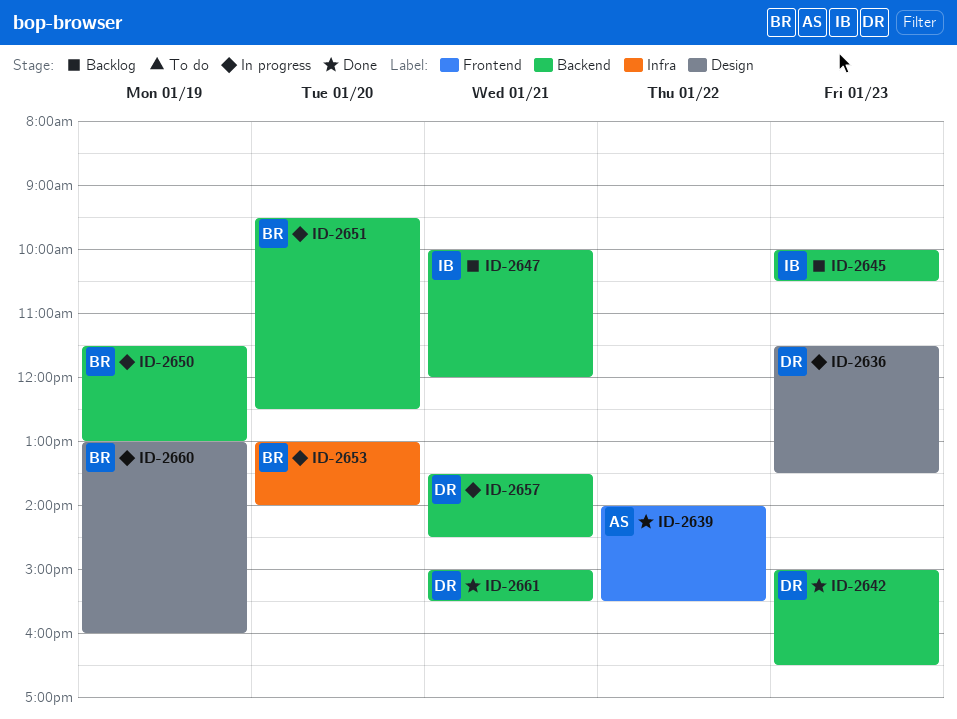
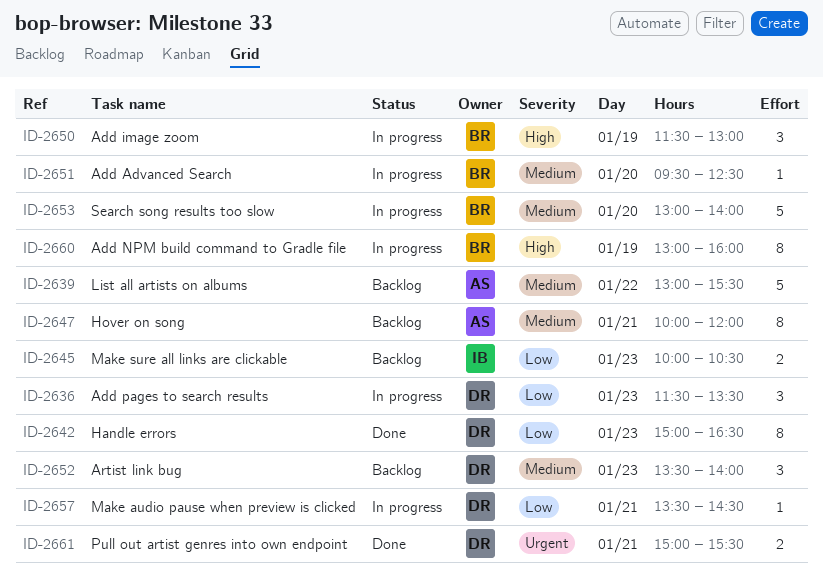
ID-2639, status: Done -> Backlog
ID-2639, begins: 14:00 -> 13:00
ID-2647, owner: IB -> AS
ID-2652: none -> present

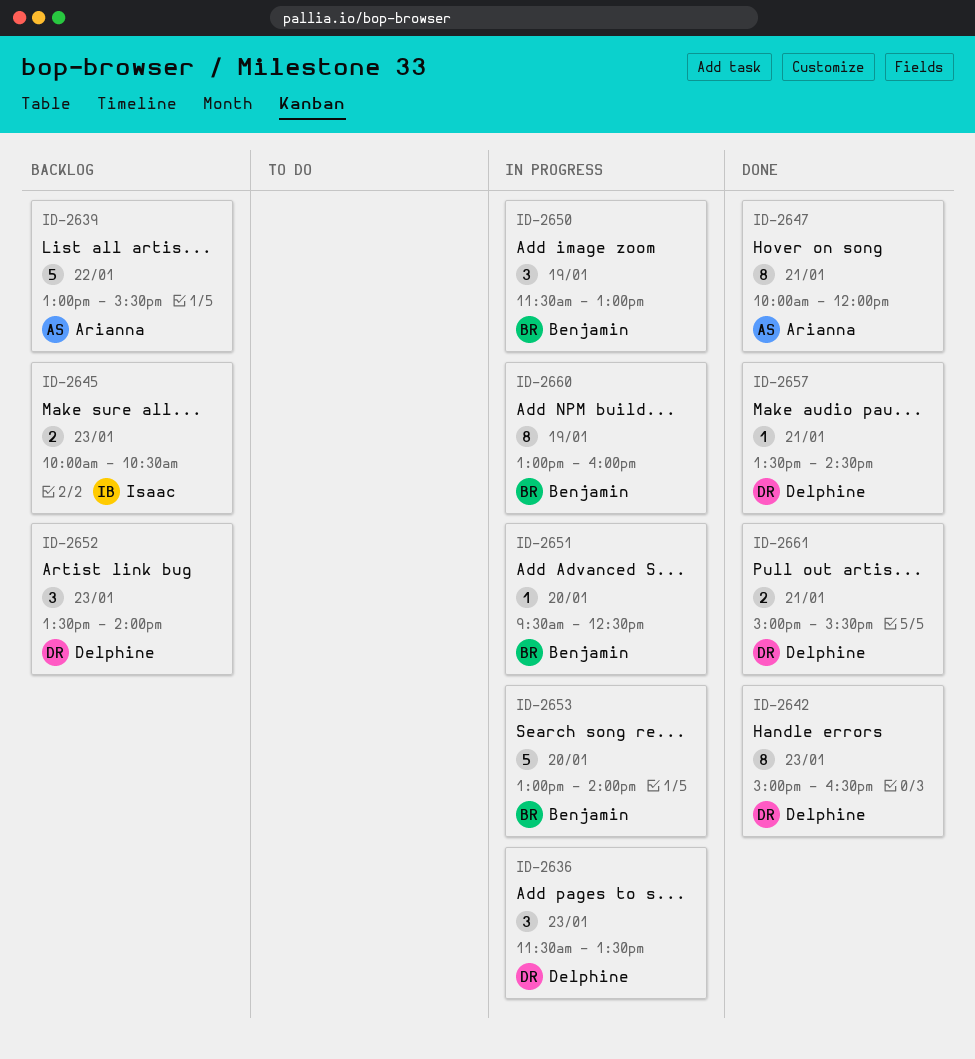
ID-2647, status: Backlog -> Done
ID-2657, status: In progress -> Done

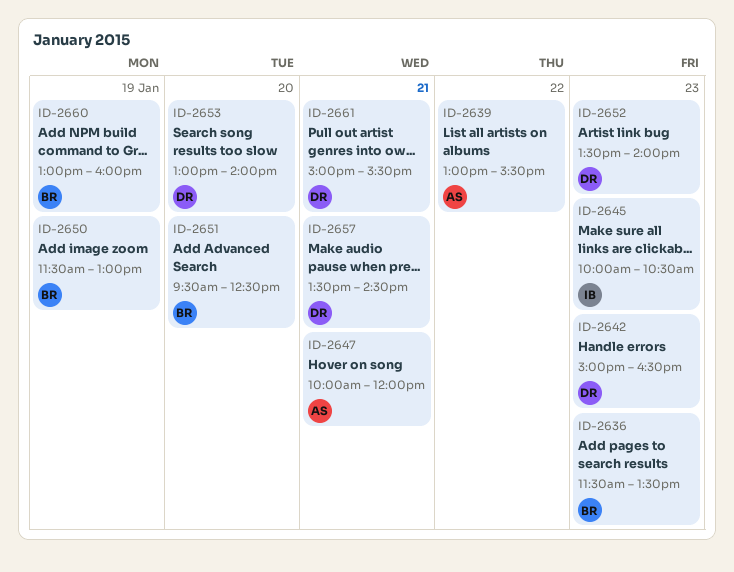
ID-2636, owner: Delphine -> Benjamin
ID-2653, owner: Benjamin -> Delphine

